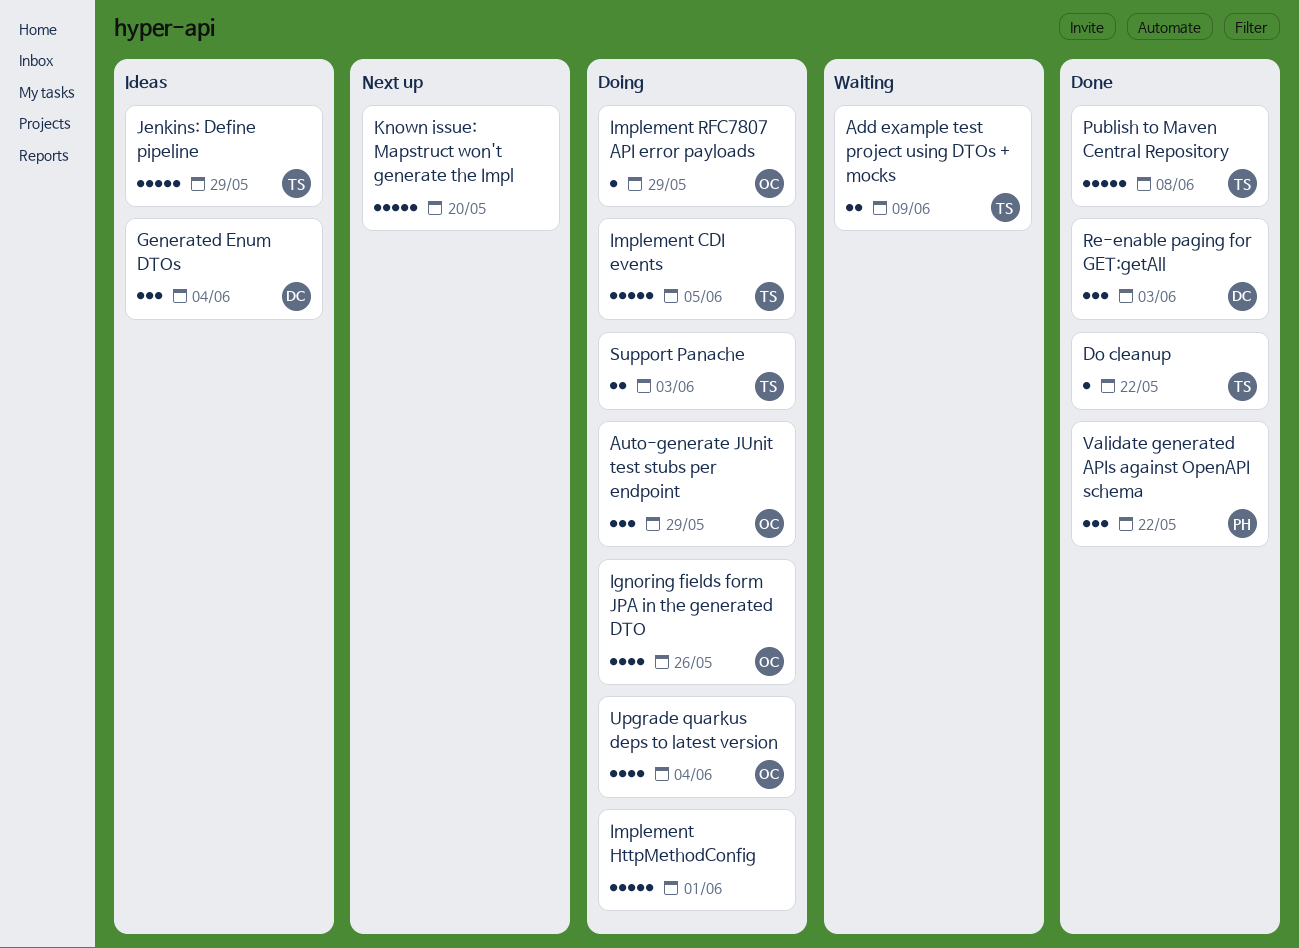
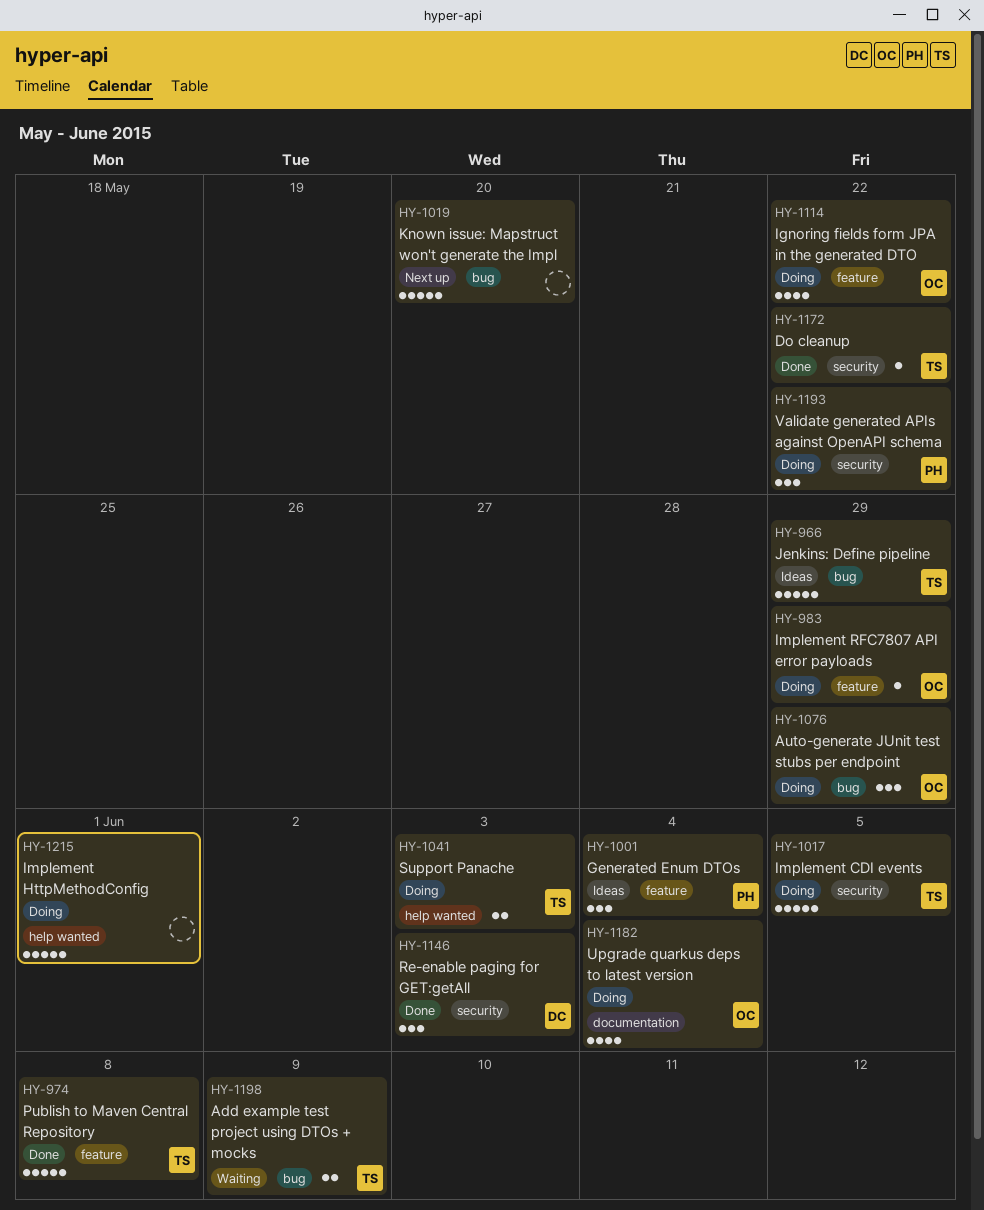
Generated Enum DTOs, owner: DC -> PH
Ignoring fields form JPA in the generated DTO, due: May 26 -> May 22
Validate generated APIs against OpenAPI schema, status: Done -> Doing

